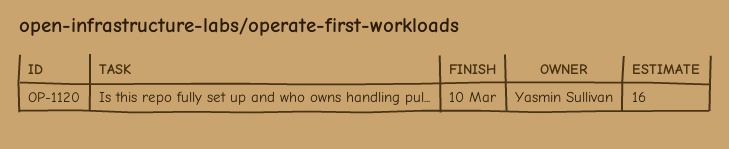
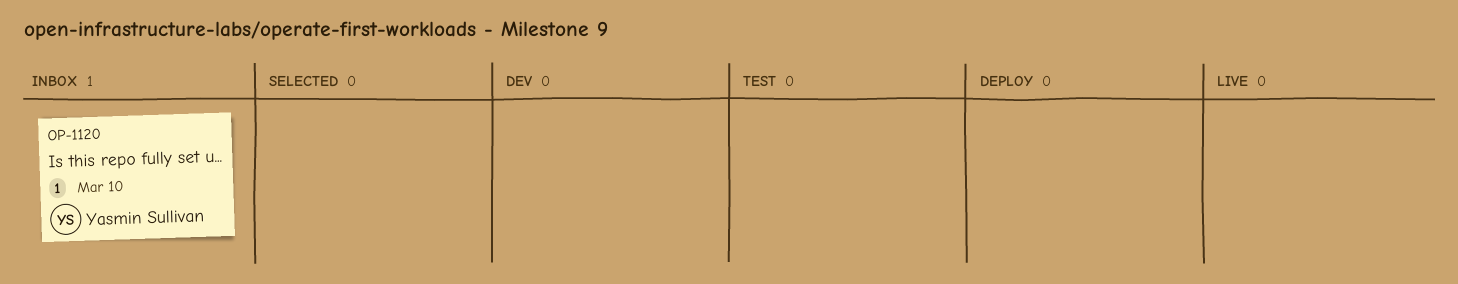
OP-1120, estimate: 16 -> 1

